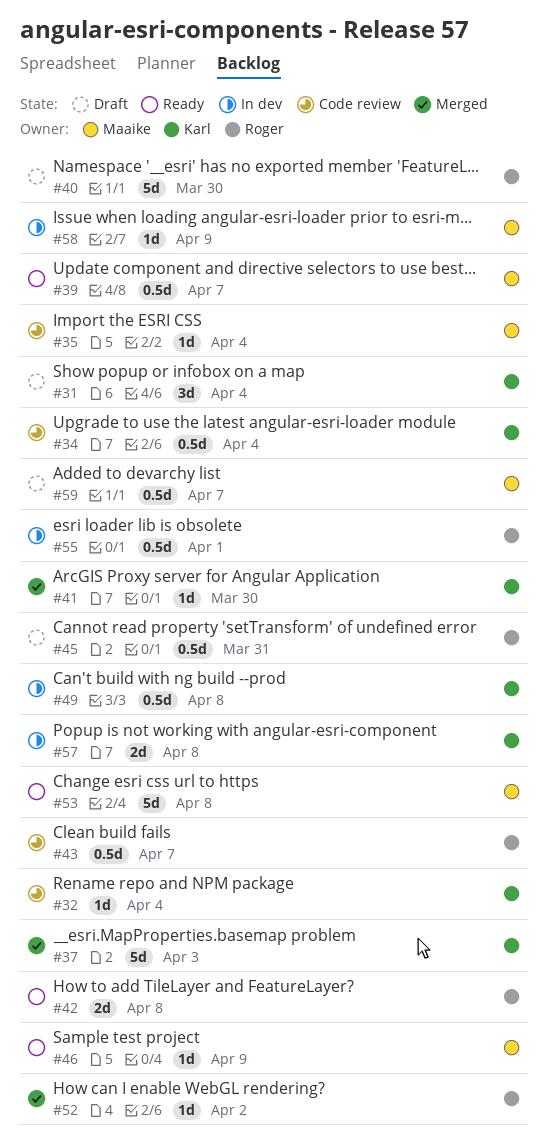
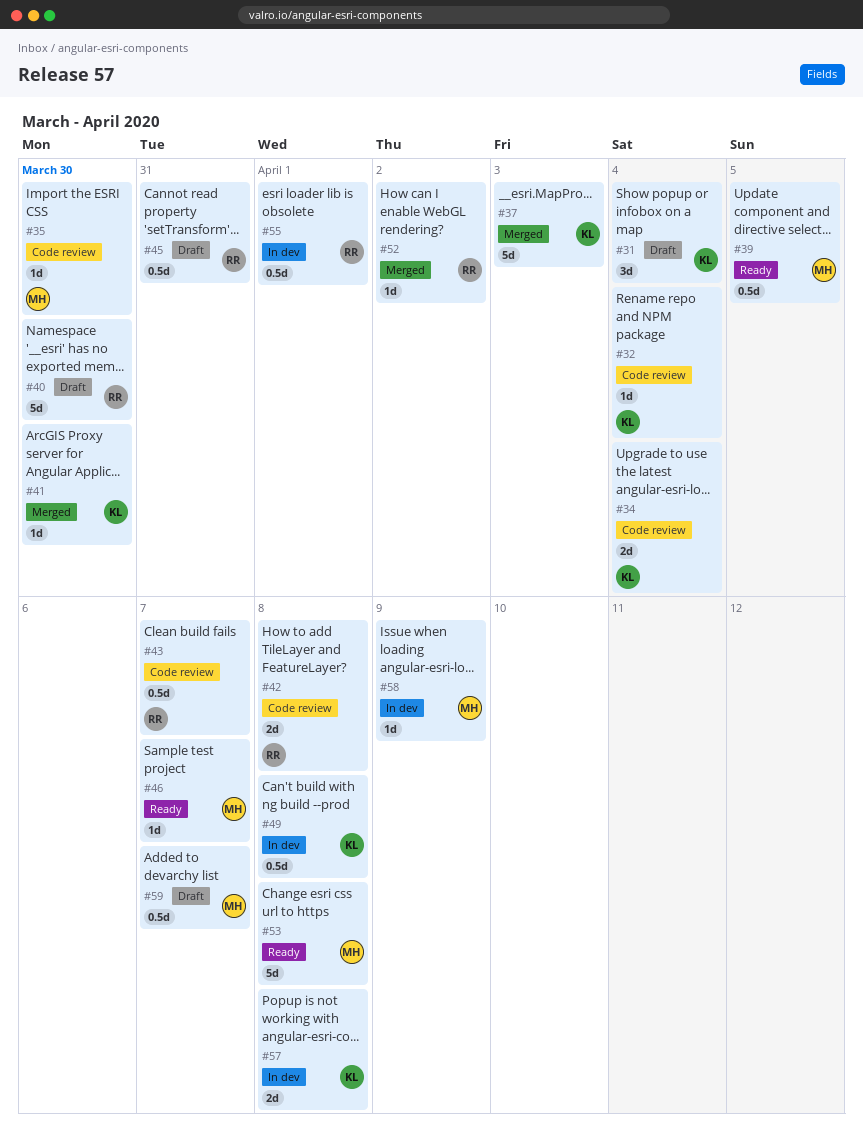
#34, estimate: 0.5d -> 2d
#35, due: Apr 4 -> Mar 30
#39, due: Apr 7 -> Apr 5
#42, status: Ready -> Code review
#46, due: Apr 9 -> Apr 7

